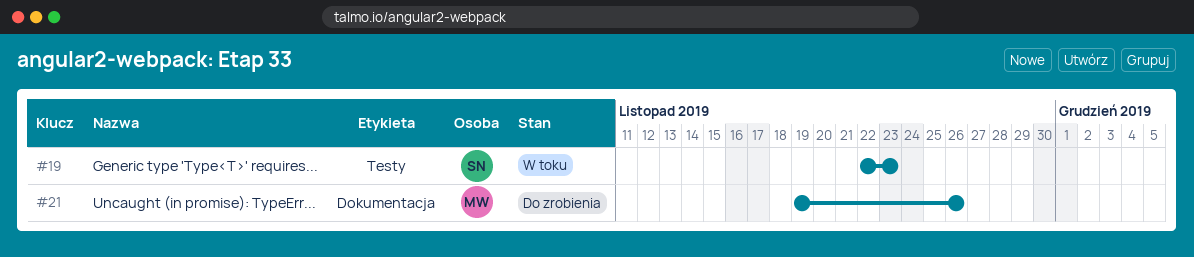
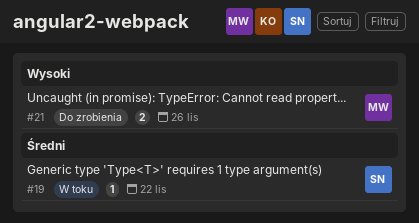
#19, due: Nov 23 -> Nov 22

